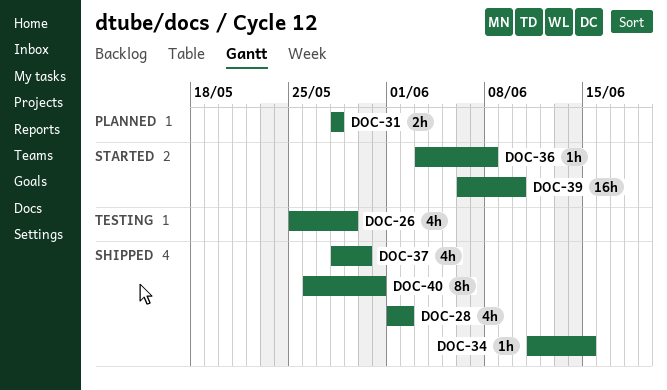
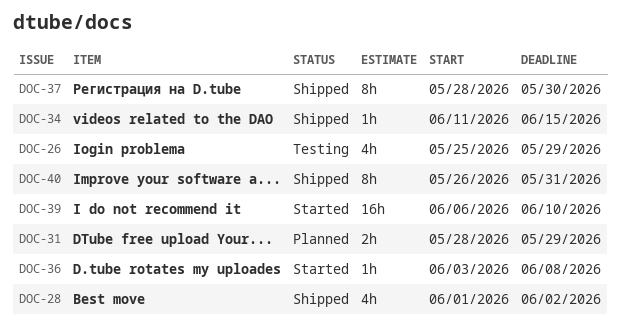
DOC-31, due: May 28 -> May 29
DOC-37, estimate: 4h -> 8h

